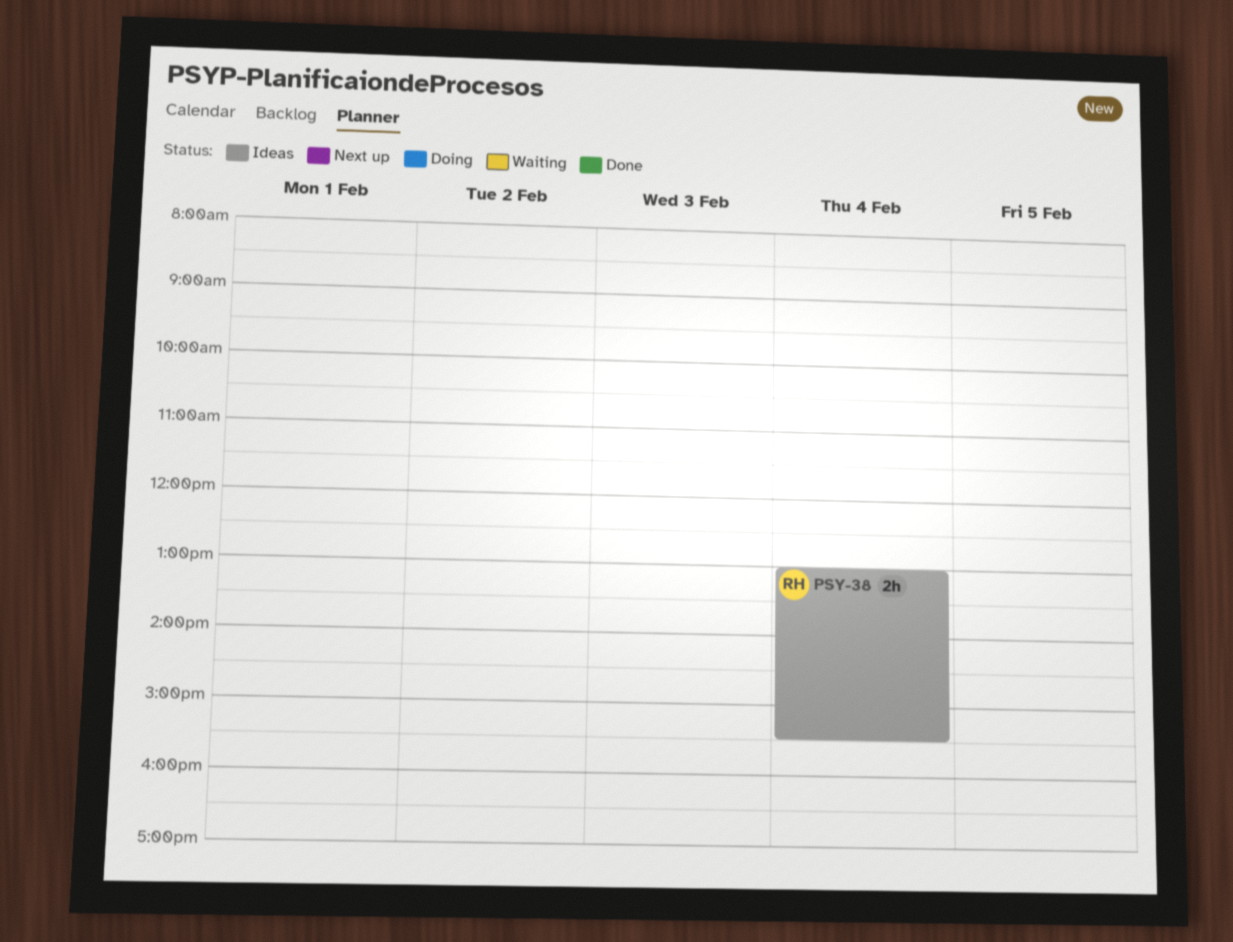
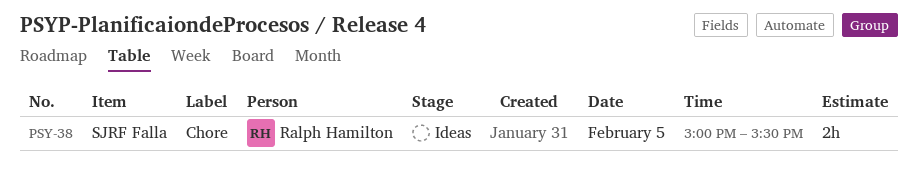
PSY-38, day: Feb 4 -> Feb 5
PSY-38, begins: 13:00 -> 15:00

